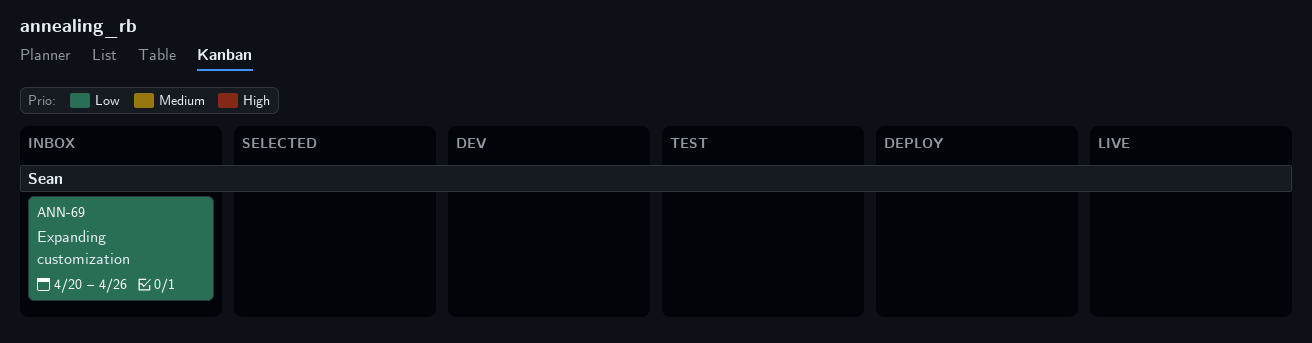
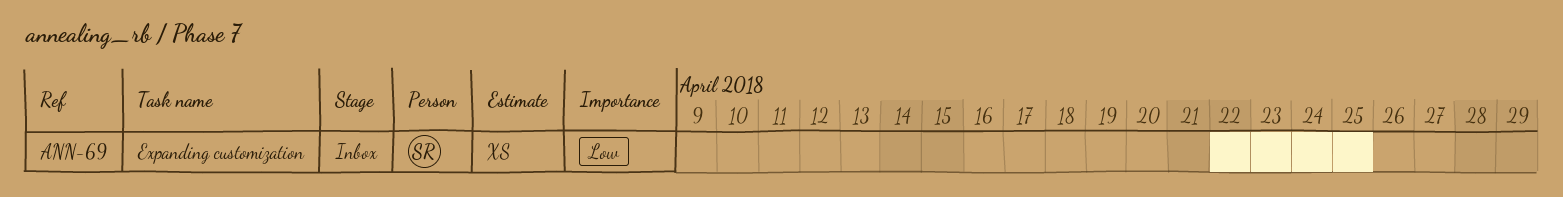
ANN-69, start: Apr 20 -> Apr 22
ANN-69, due: Apr 26 -> Apr 25

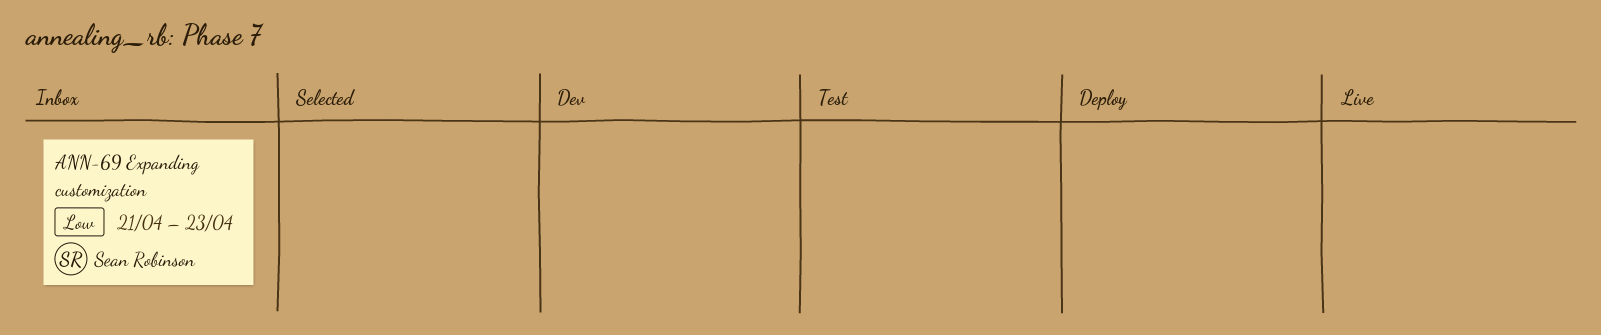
ANN-69, start: Apr 22 -> Apr 21
ANN-69, due: Apr 25 -> Apr 23

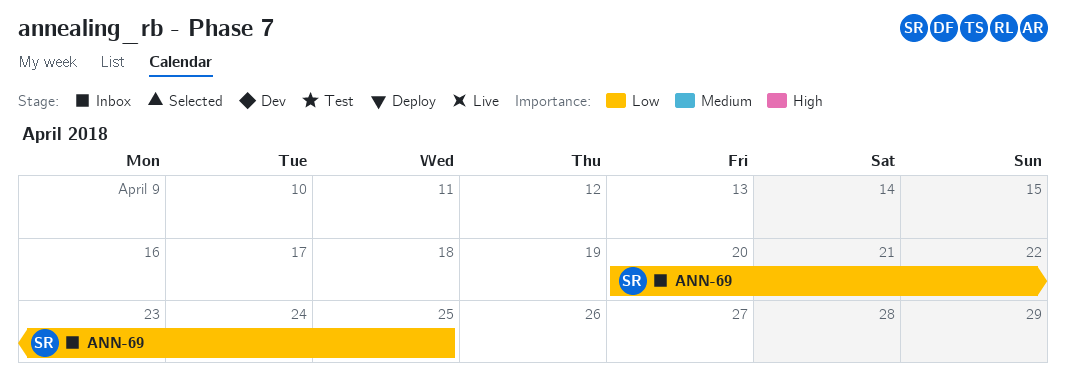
ANN-69, start: Apr 21 -> Apr 20
ANN-69, due: Apr 23 -> Apr 25

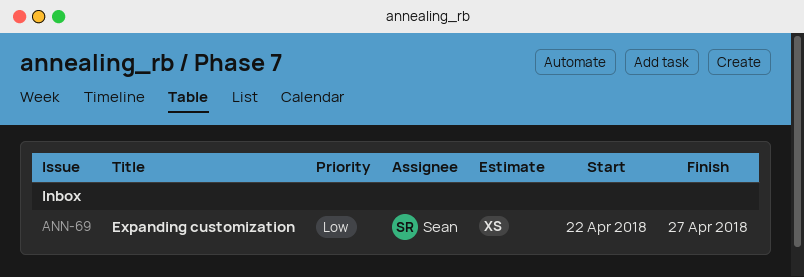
ANN-69, start: Apr 20 -> Apr 22
ANN-69, due: Apr 25 -> Apr 27

